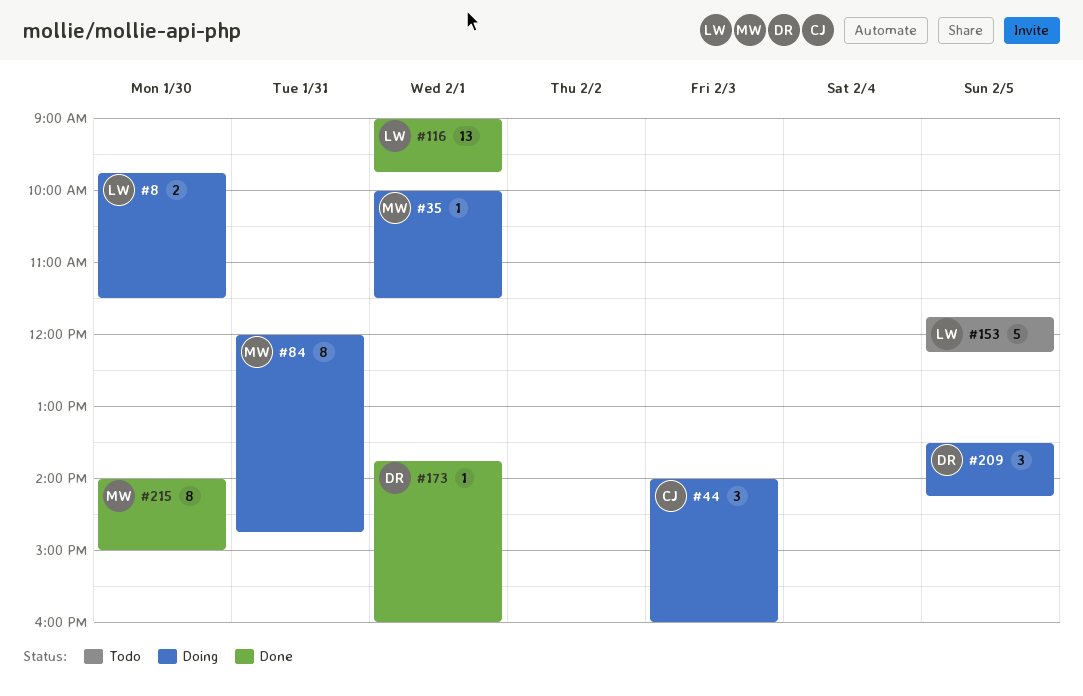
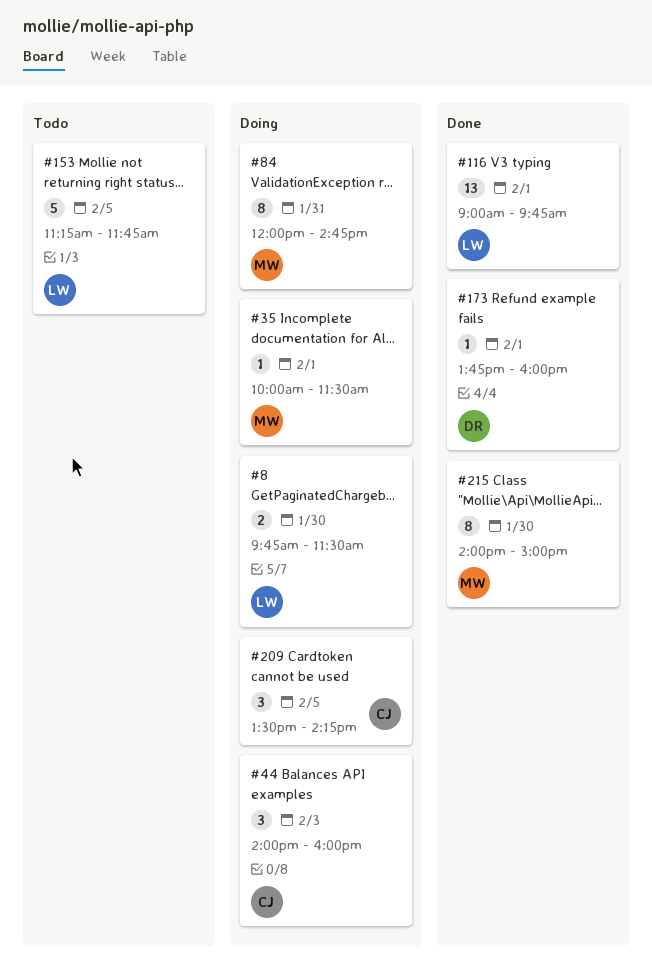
#153, begins: 11:45 -> 11:15
#153, ends: 12:15 -> 11:45
#209, owner: DR -> CJ

